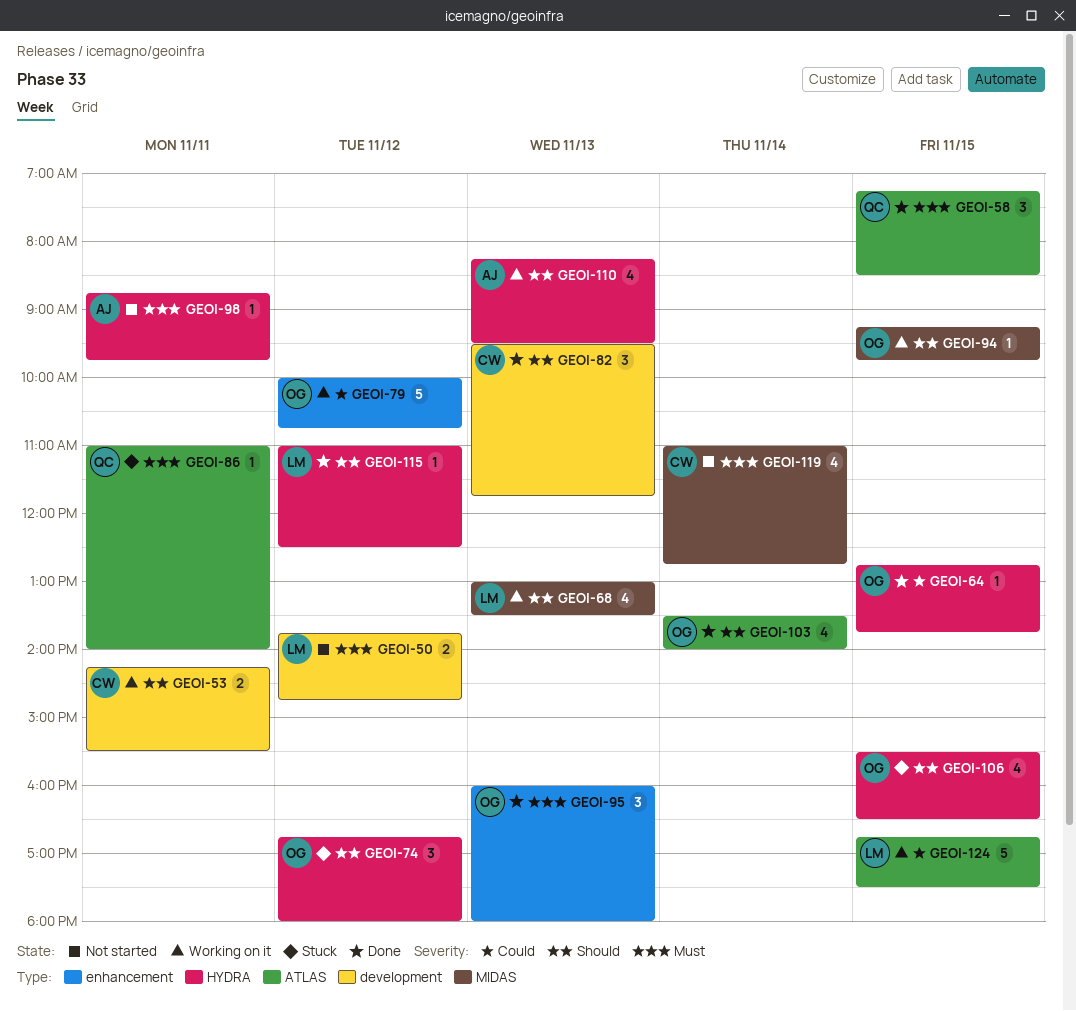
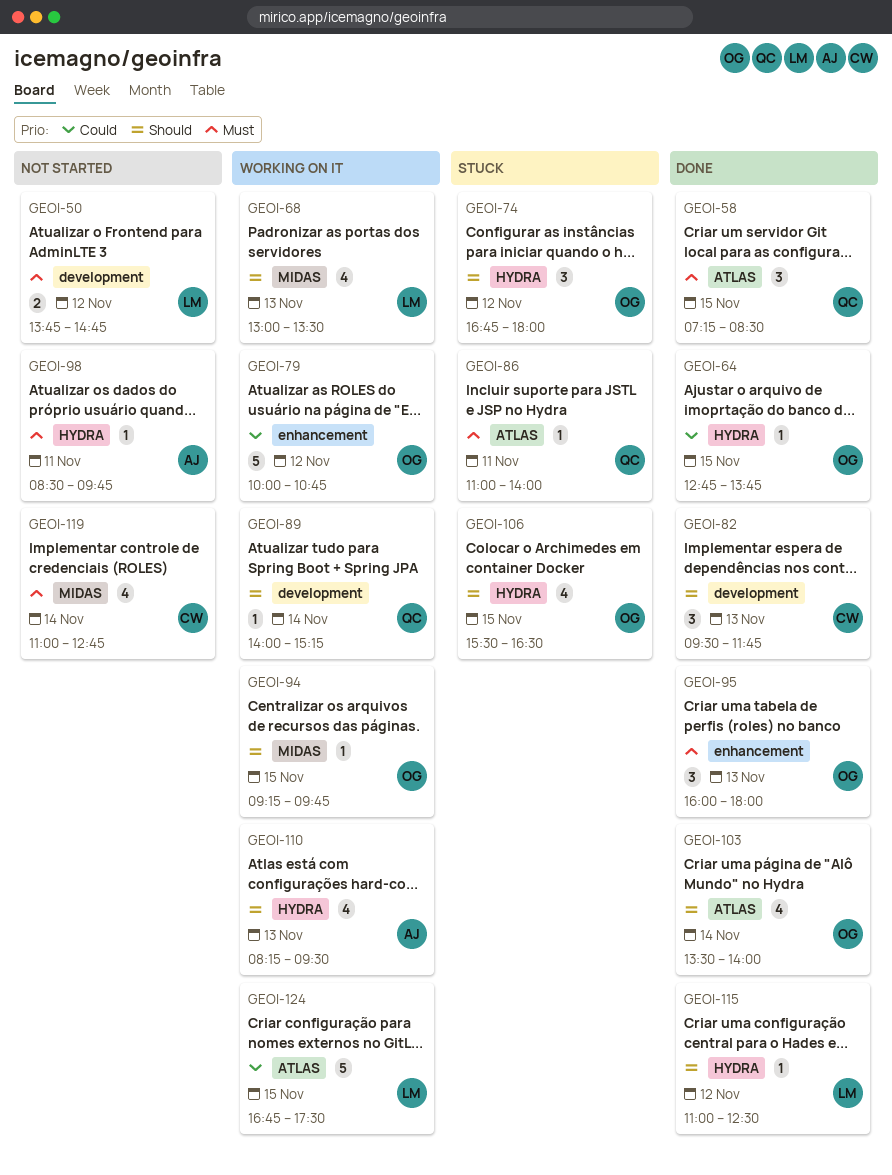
GEOI-53: present -> none
GEOI-89: none -> present
GEOI-98, begins: 08:45 -> 08:30

